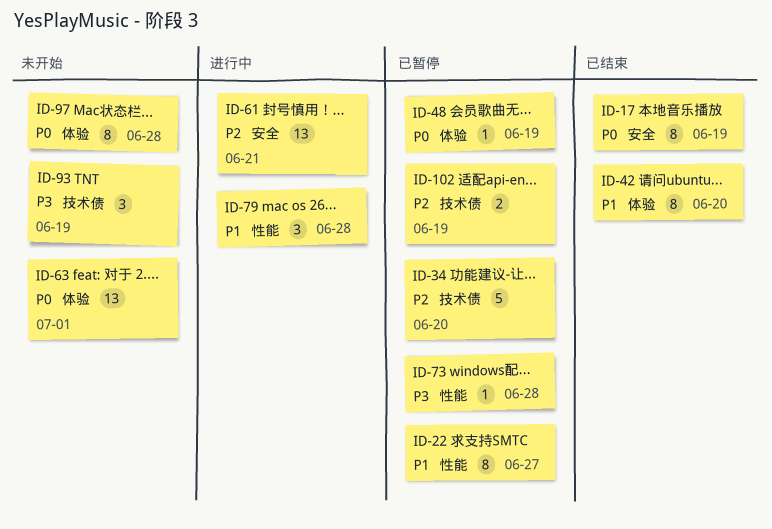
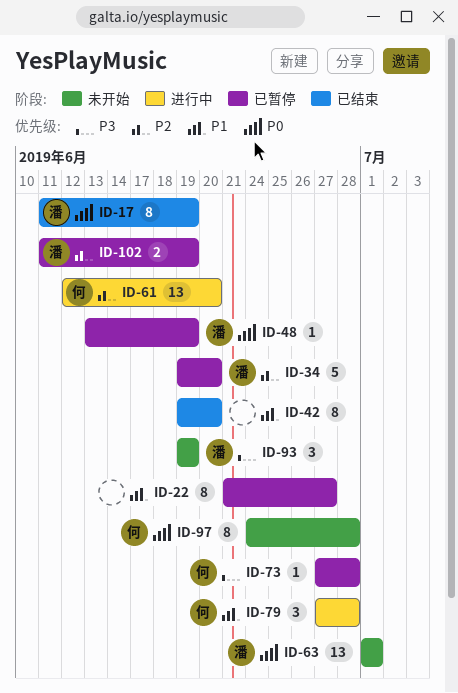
ID-61, due: Jun 21 -> Jun 20

